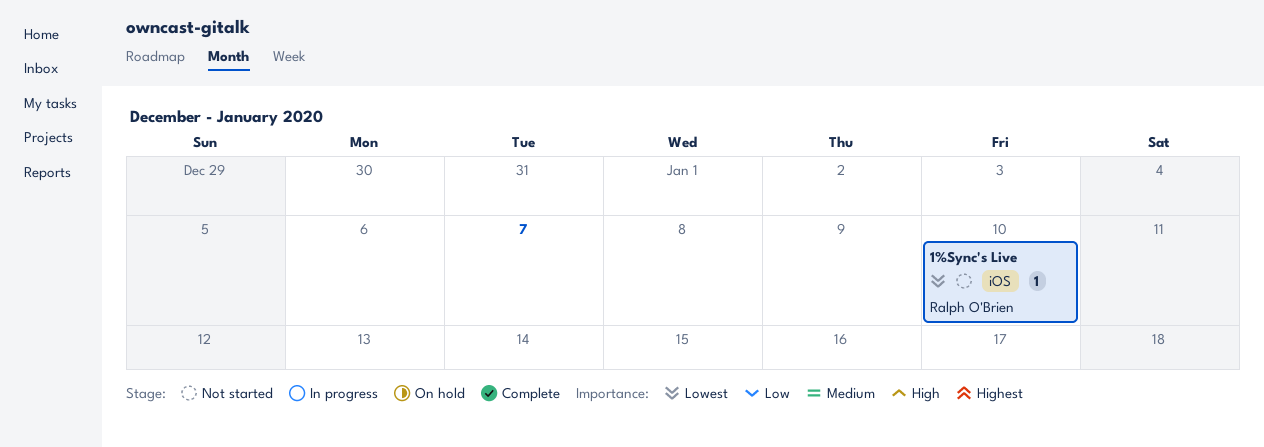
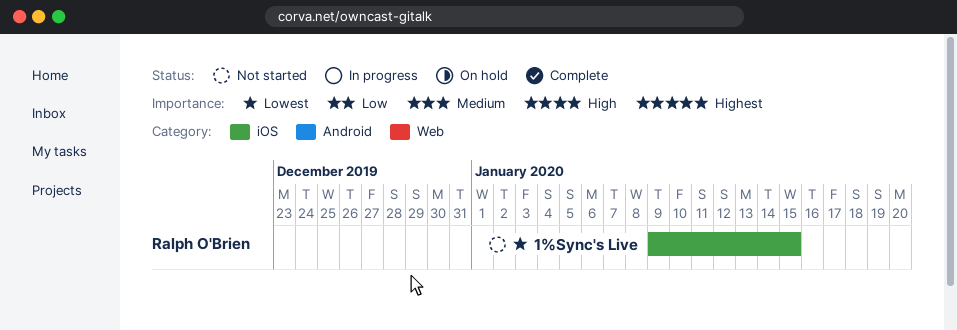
1%Sync's Live, due: Jan 10 -> Jan 15

